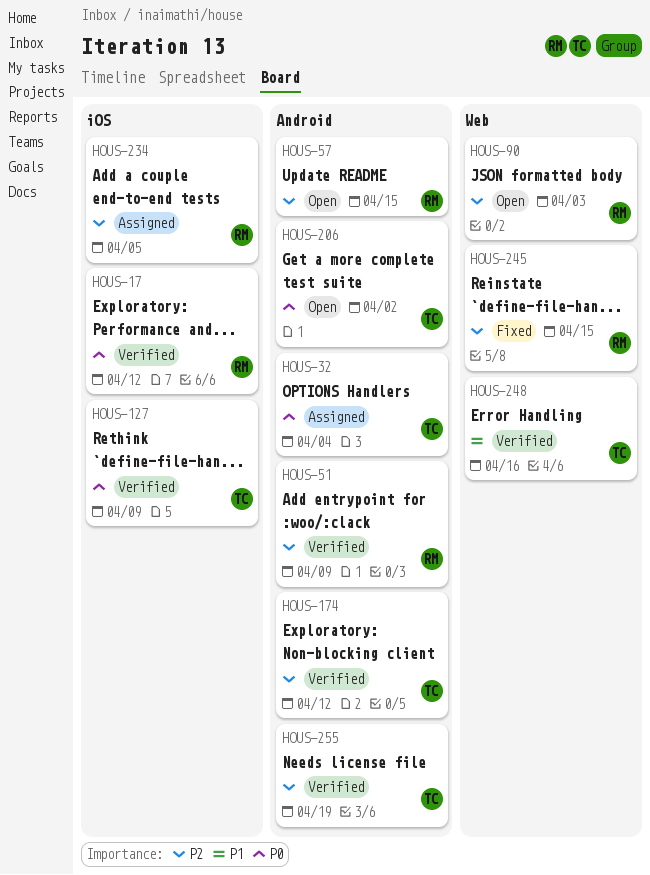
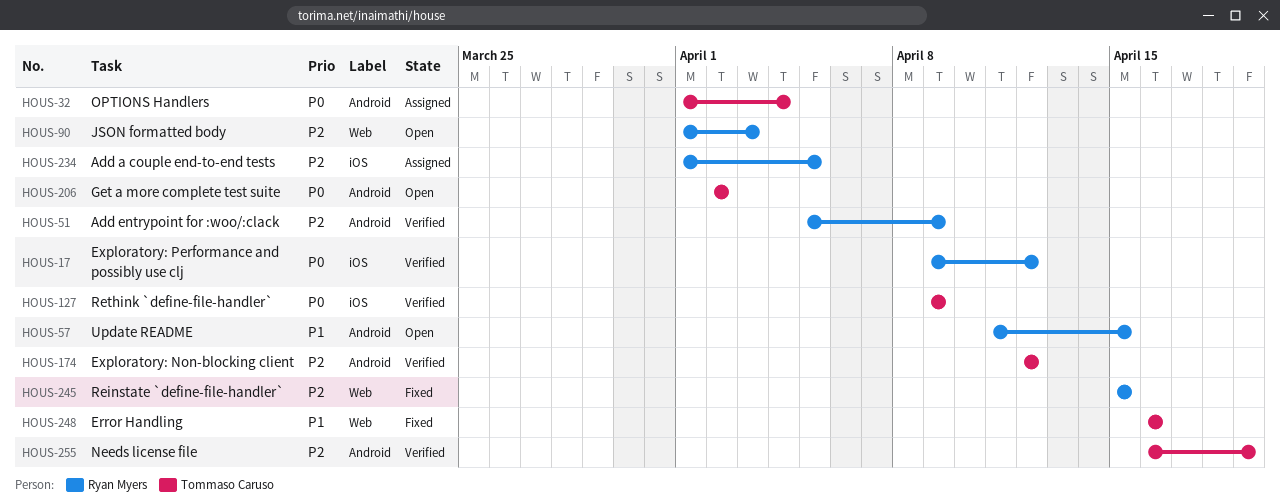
HOUS-57, priority: P2 -> P1
HOUS-248, status: Verified -> Fixed

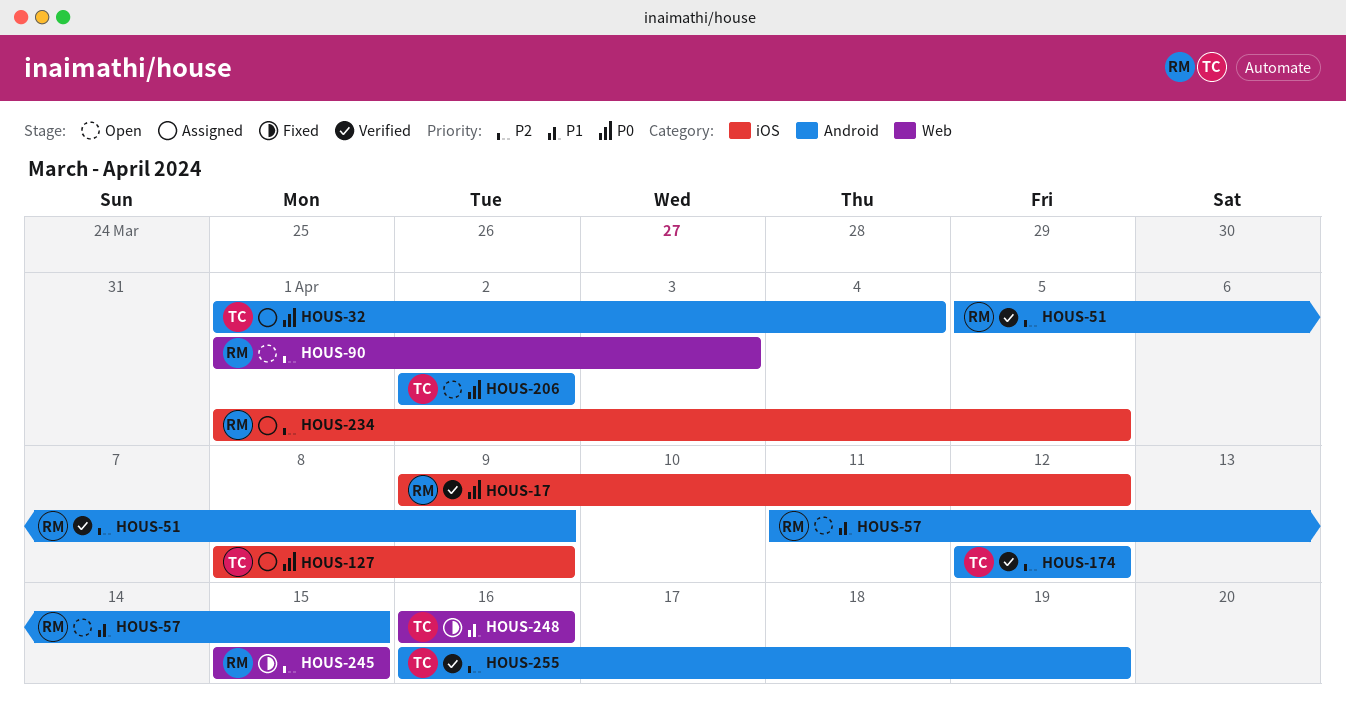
HOUS-127, status: Verified -> Assigned
HOUS-127, start: Apr 9 -> Apr 8

